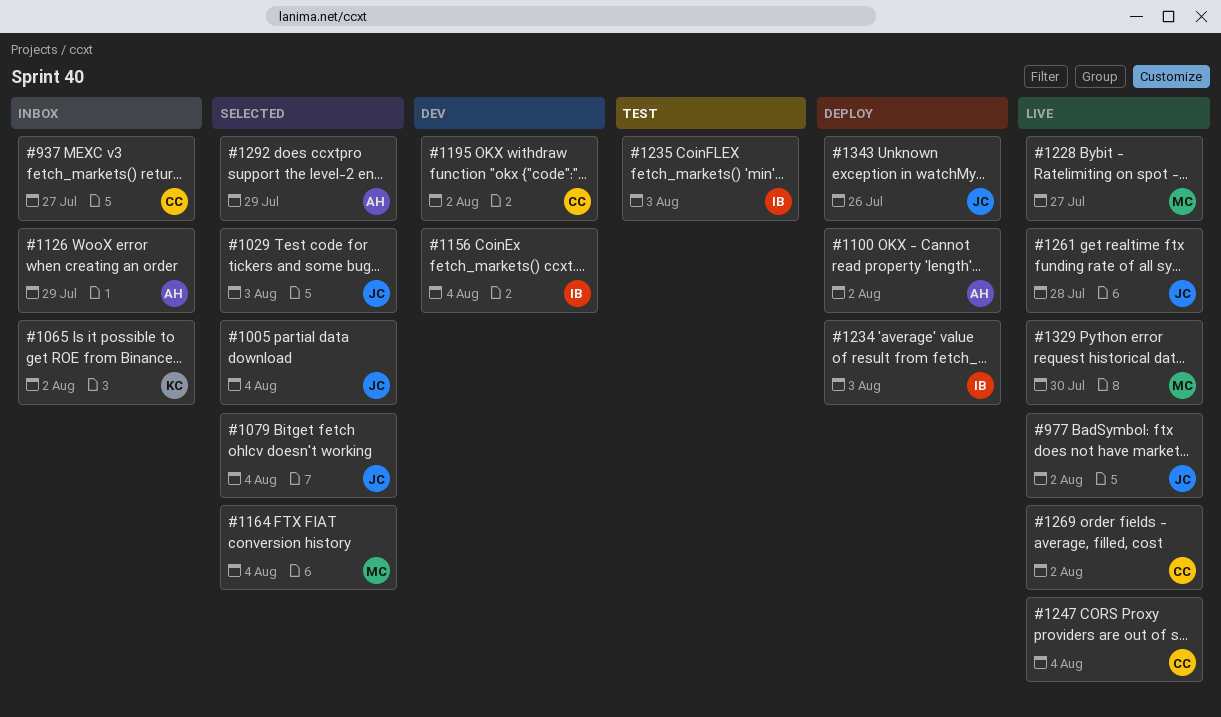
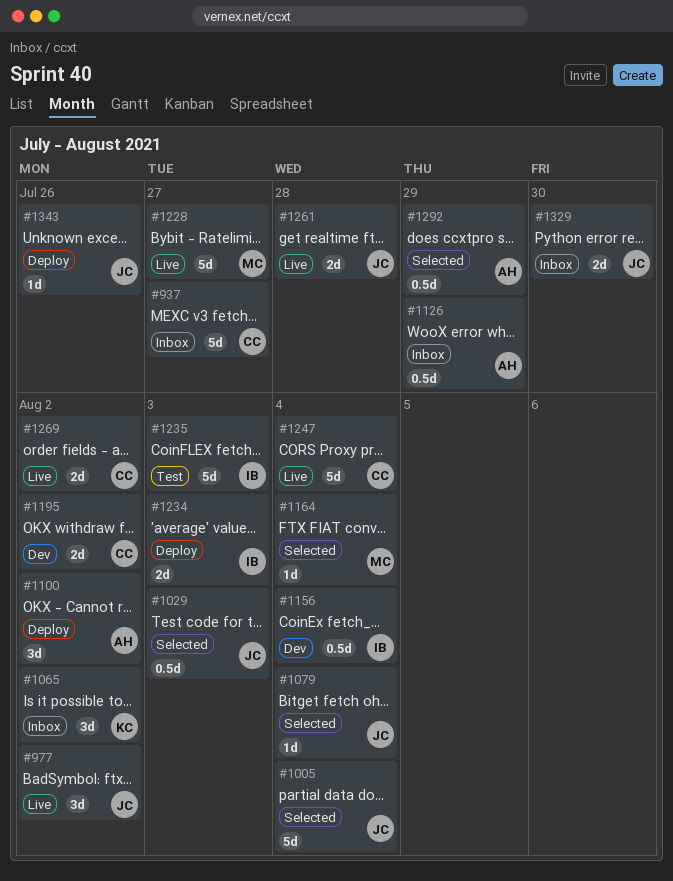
#1329, status: Live -> Inbox
#1329, owner: MC -> JC

